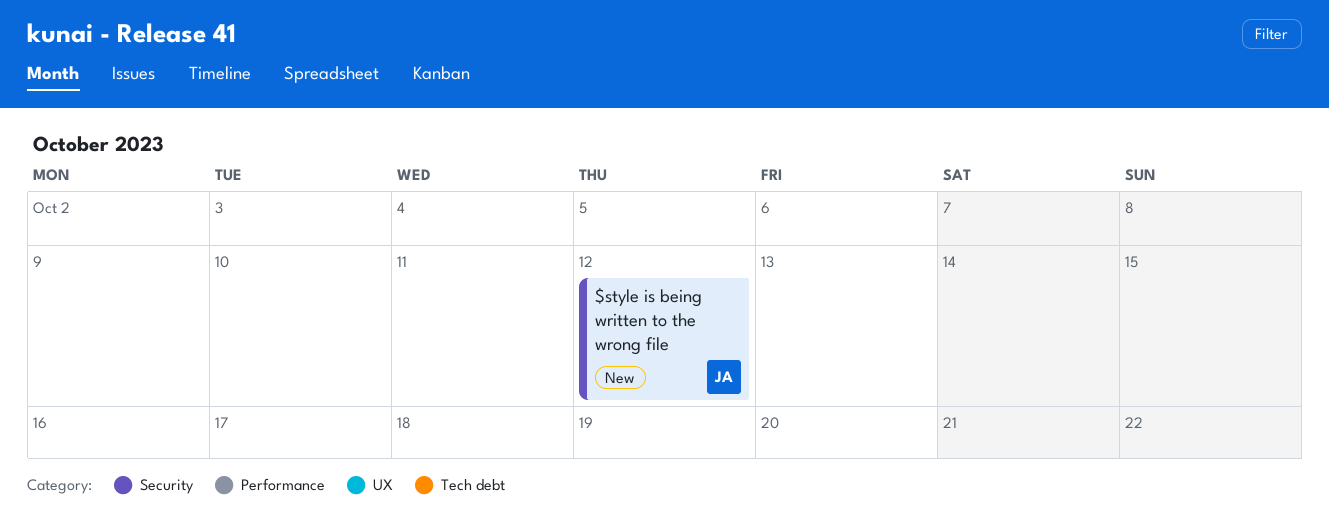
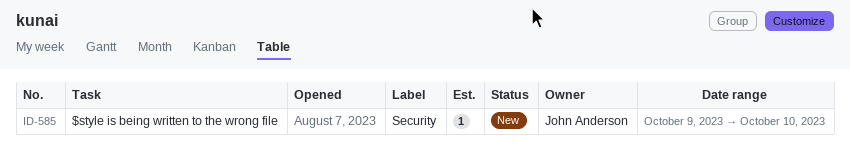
$style is being written to the wrong file, due: Oct 12 -> Oct 10

